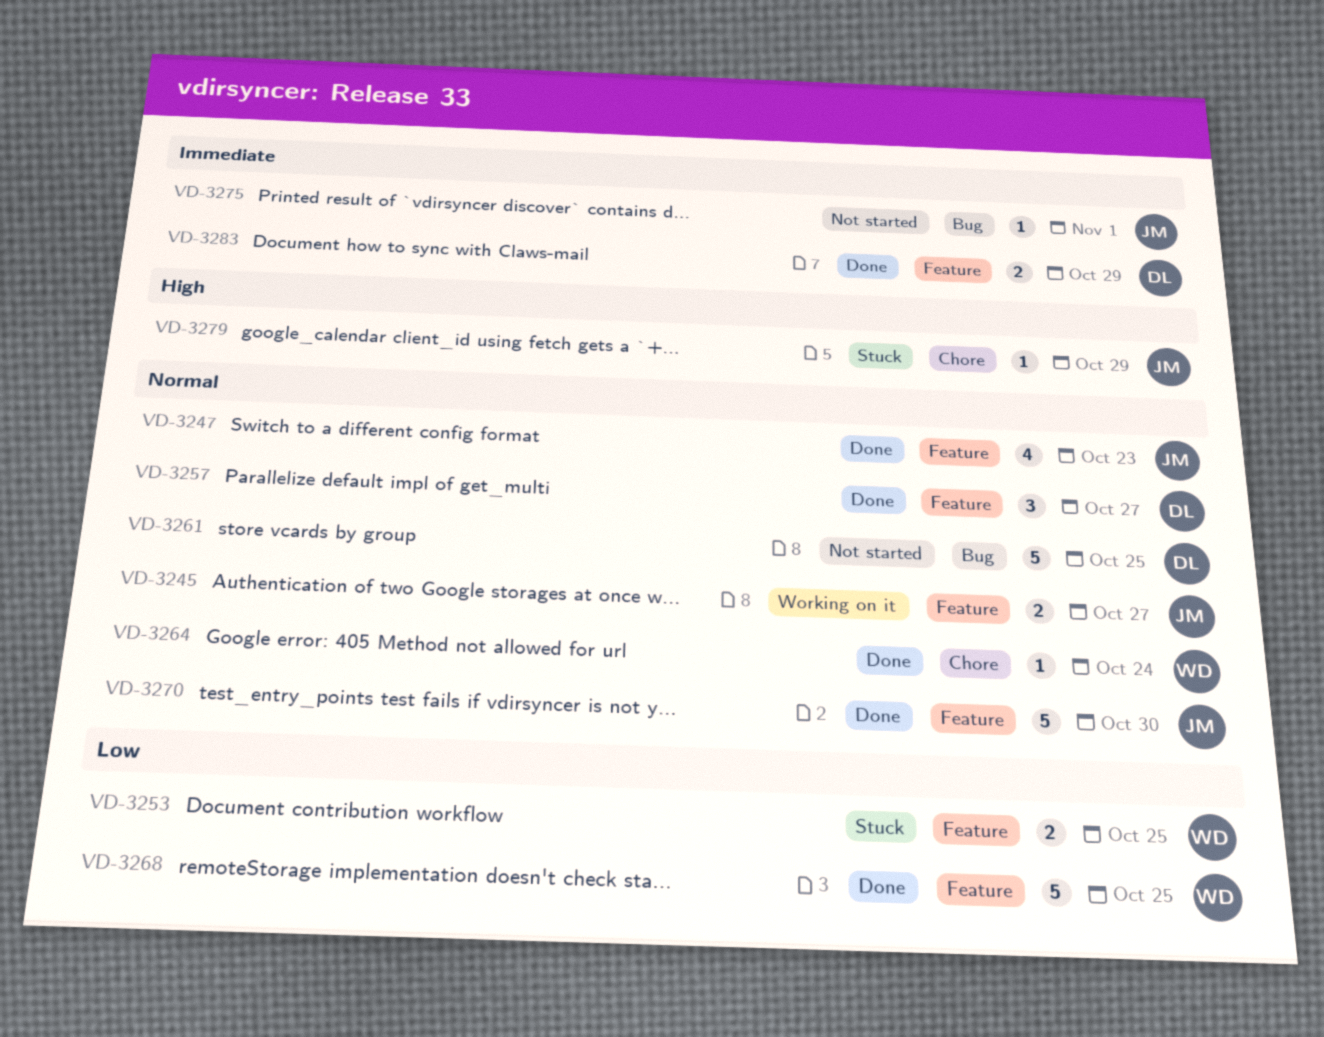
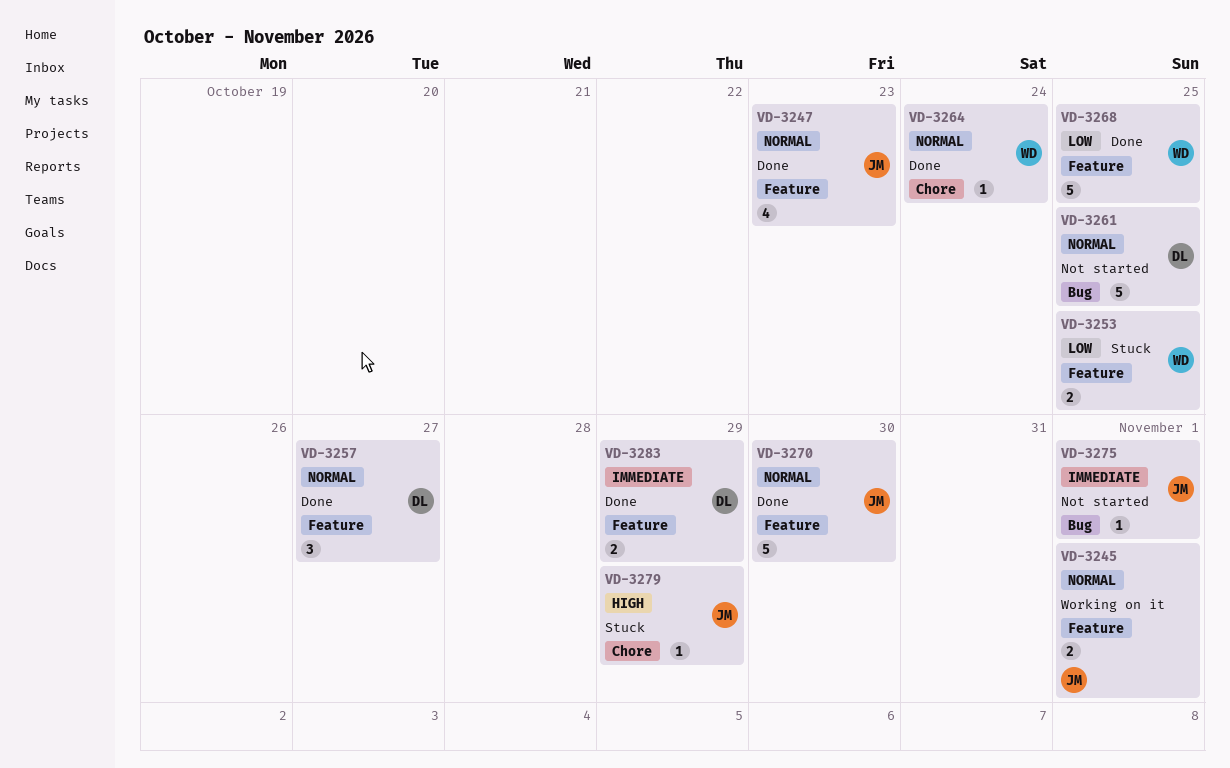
VD-3245, due: Oct 27 -> Nov 1

